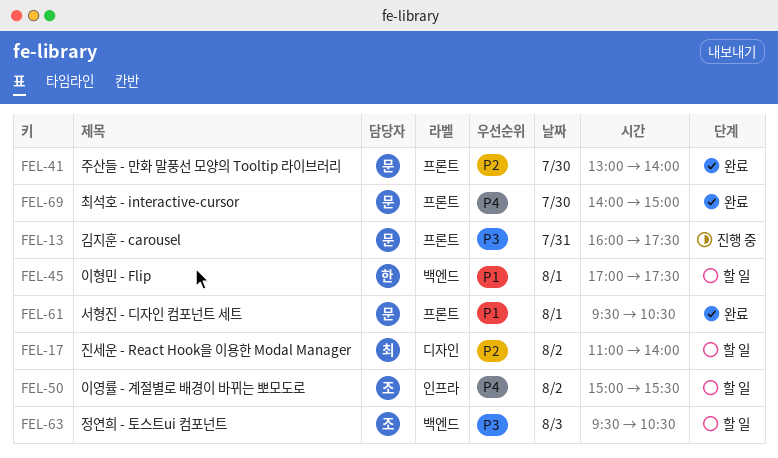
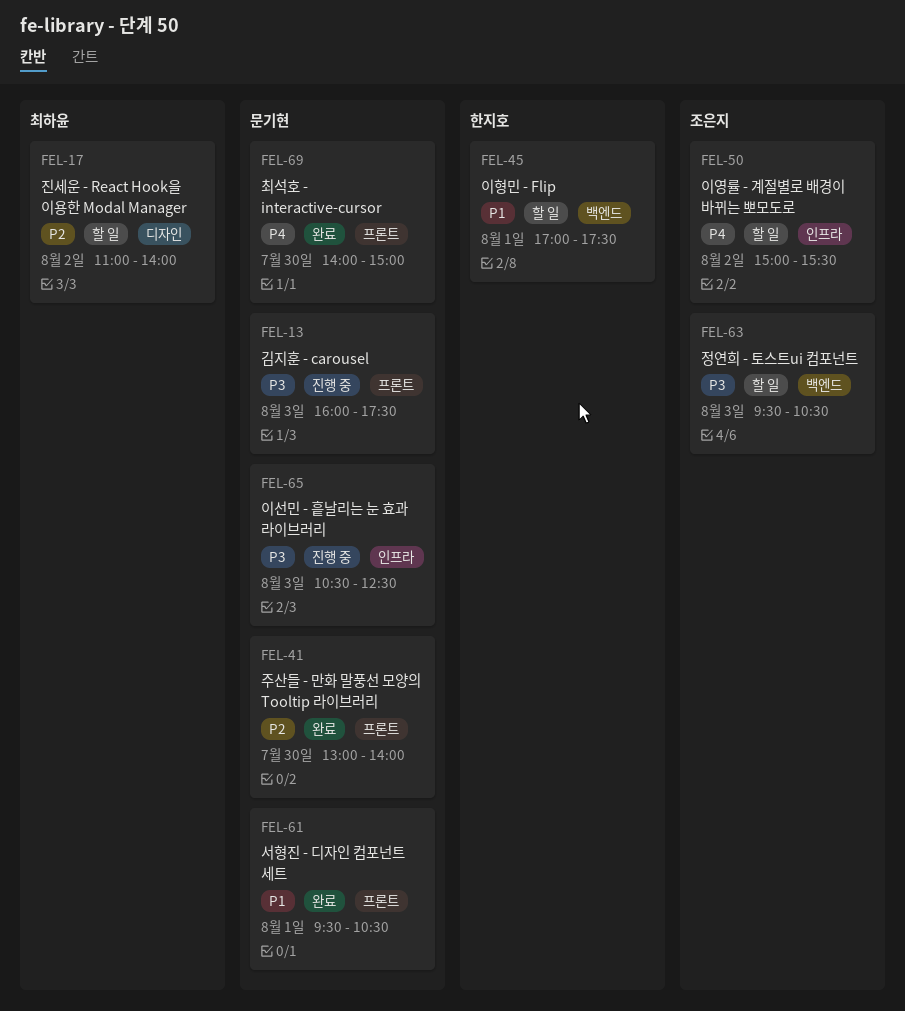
FEL-13, day: Jul 31 -> Aug 3
FEL-65: none -> present

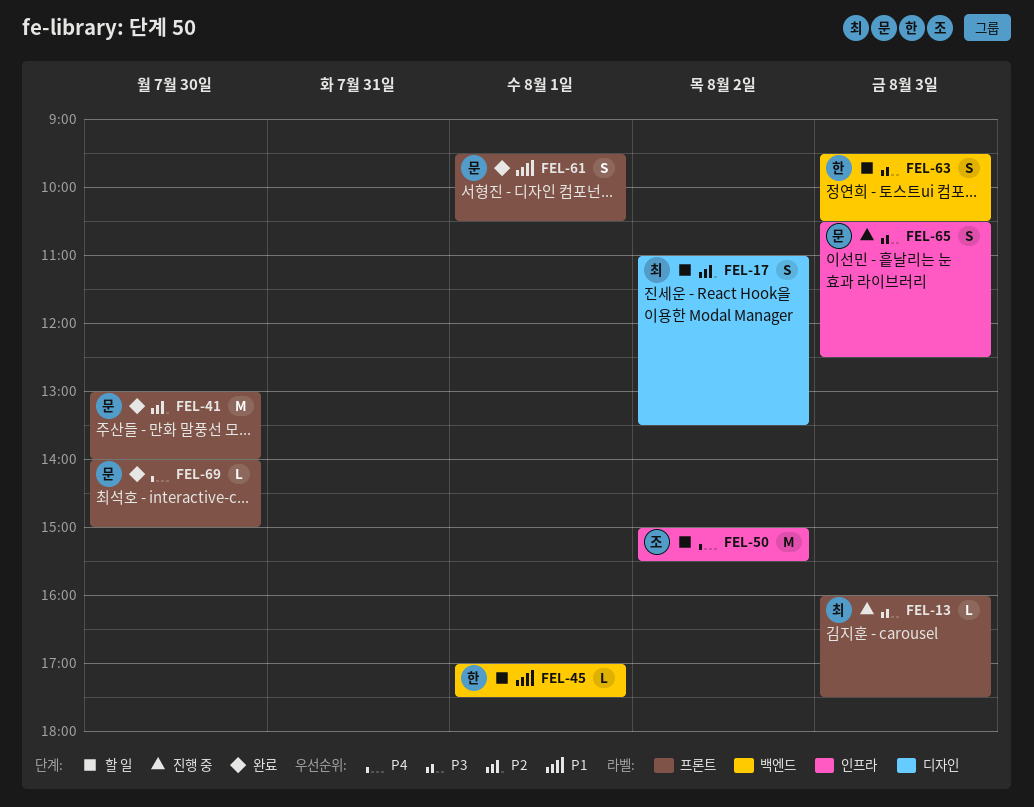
FEL-13, owner: 문기현 -> 최하윤
FEL-17, ends: 14:00 -> 13:30
FEL-63, owner: 조은지 -> 한지호

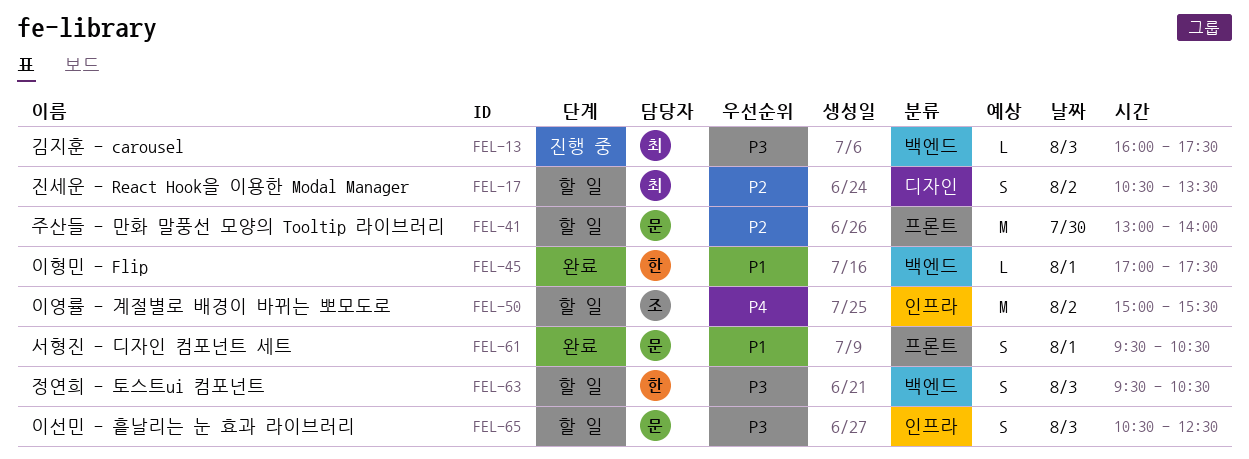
FEL-13, label: 프론트 -> 백엔드
FEL-17, begins: 11:00 -> 10:30
FEL-41, status: 완료 -> 할 일
FEL-45, status: 할 일 -> 완료
FEL-65, status: 진행 중 -> 할 일
FEL-69: present -> none

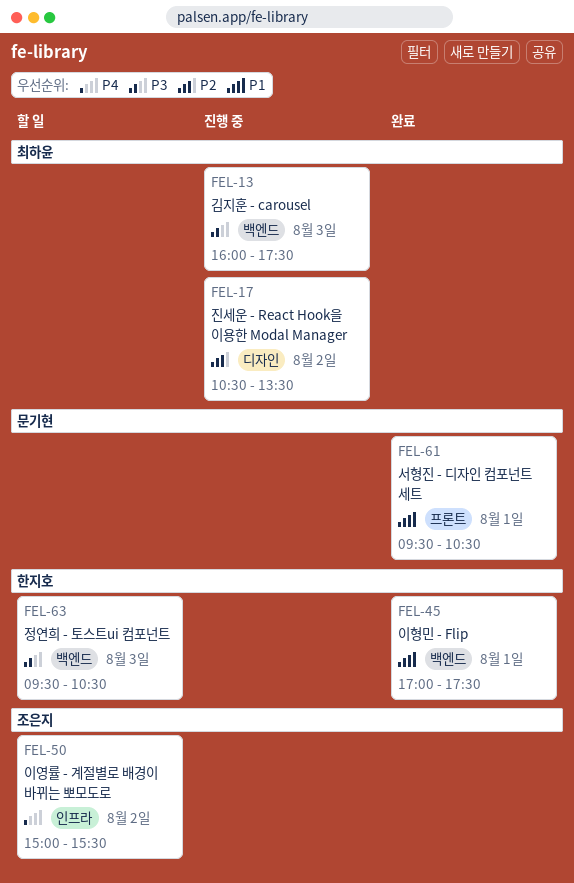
FEL-17, status: 할 일 -> 진행 중
FEL-41: present -> none
FEL-65: present -> none

